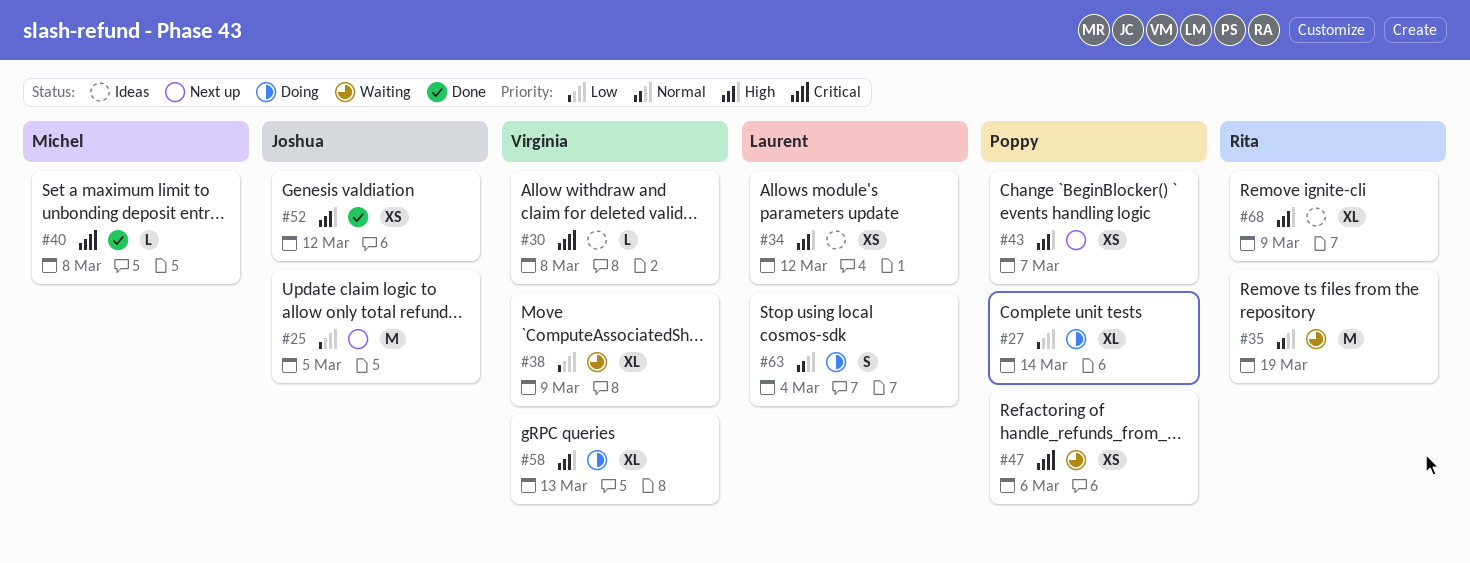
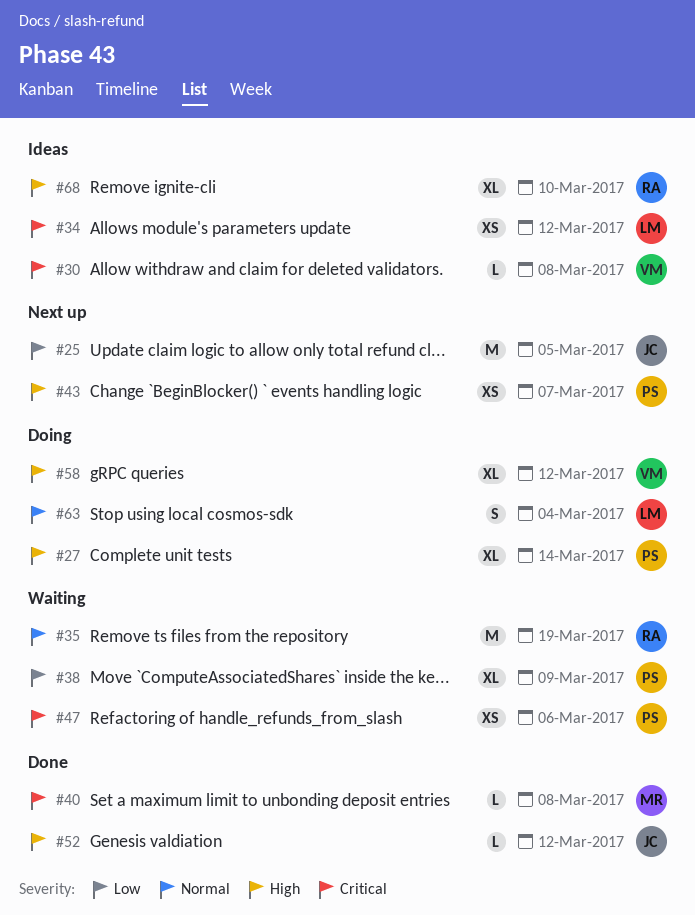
#27, priority: Low -> High
#34, priority: High -> Critical
#38, owner: Virginia -> Poppy
#52, estimate: XS -> L
#58, due: Mar 13 -> Mar 12
#68, due: Mar 9 -> Mar 10

